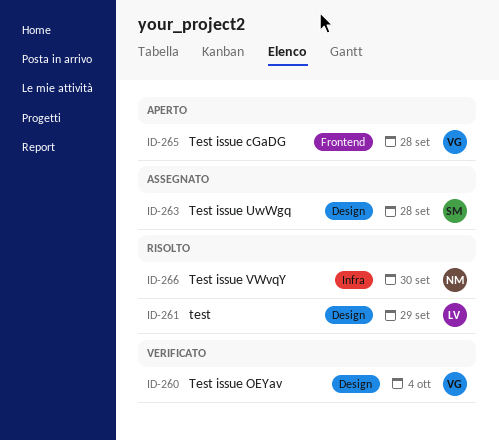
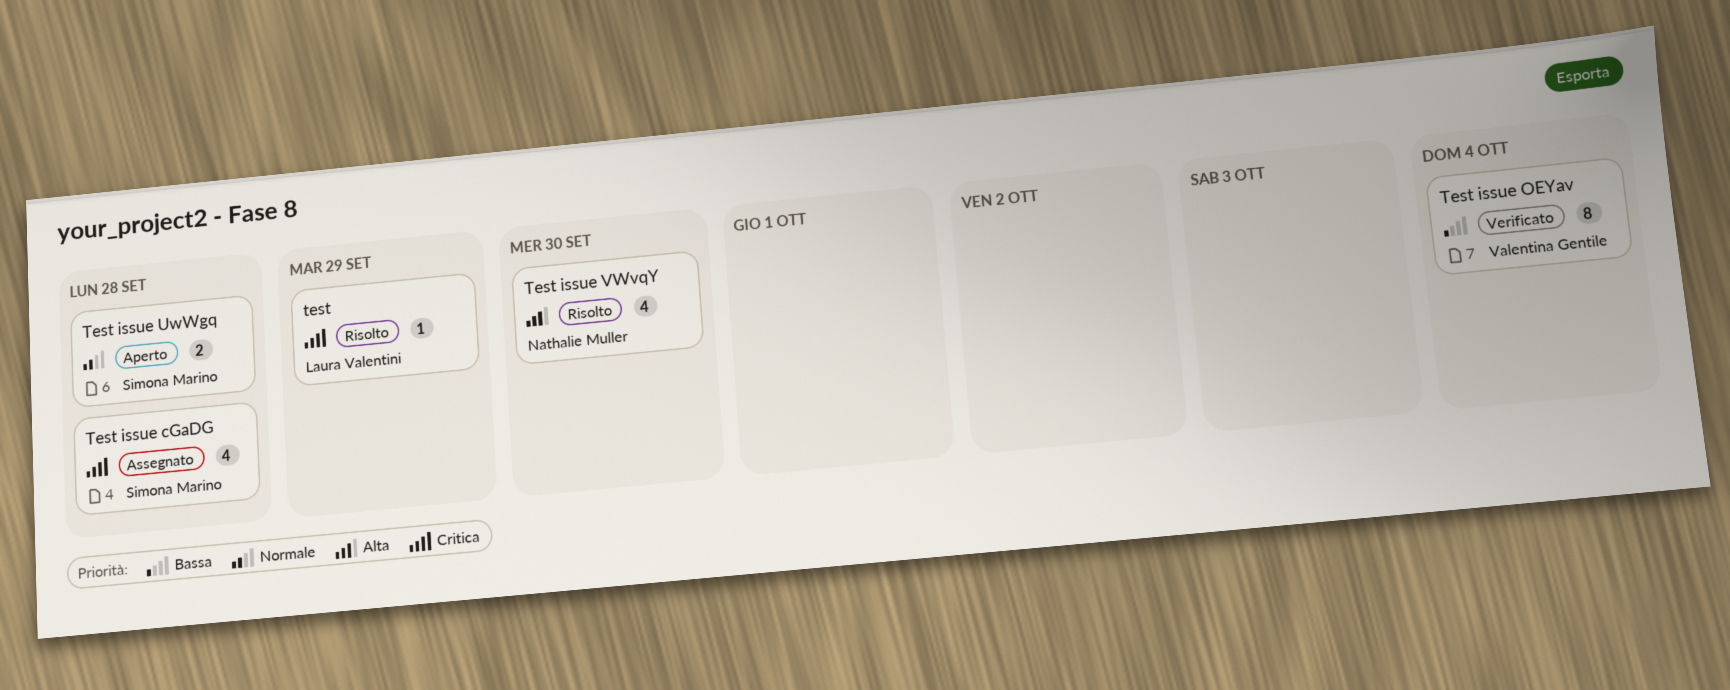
Test issue cGaDG, status: Aperto -> Assegnato
Test issue cGaDG, owner: Valentina Gentile -> Simona Marino
Test issue UwWgq, status: Assegnato -> Aperto

